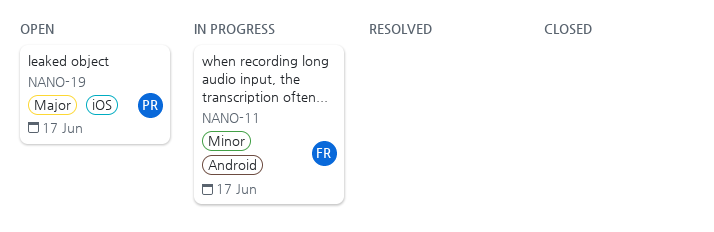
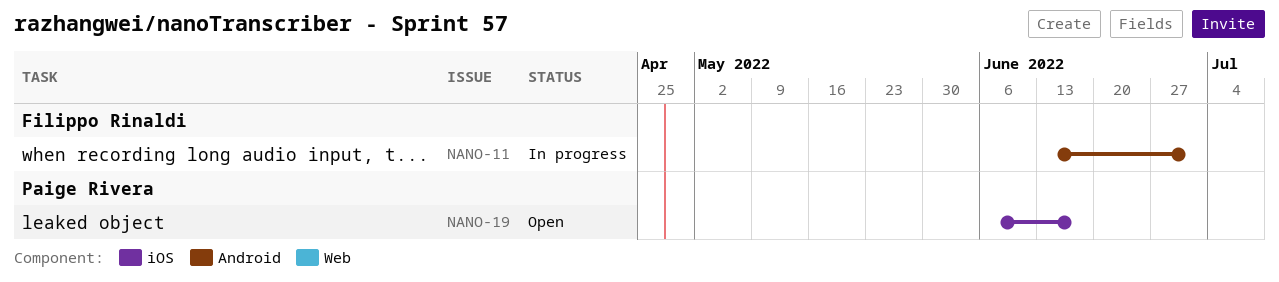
NANO-11, due: Jun 17 -> Jul 1

